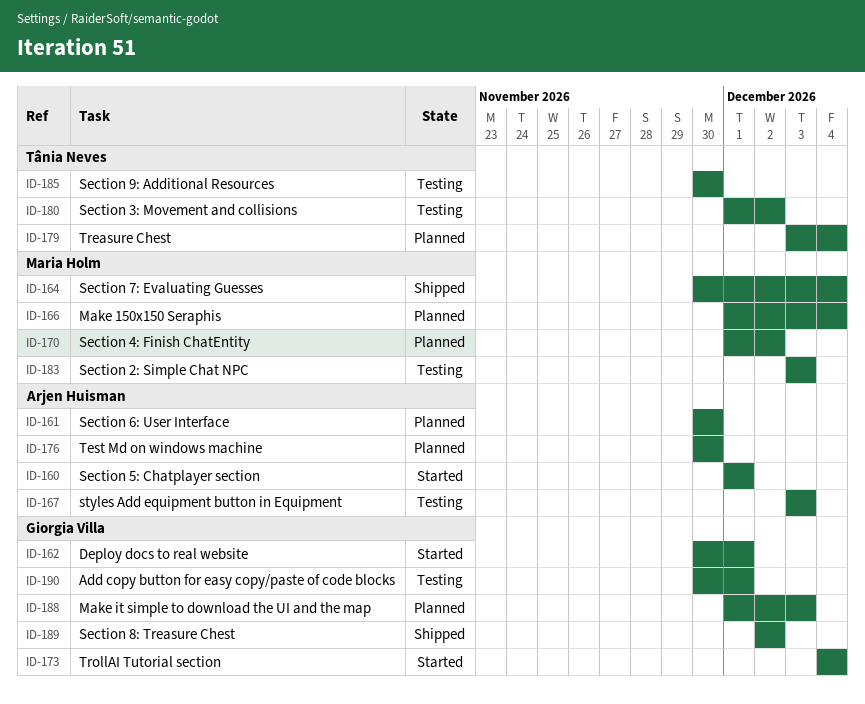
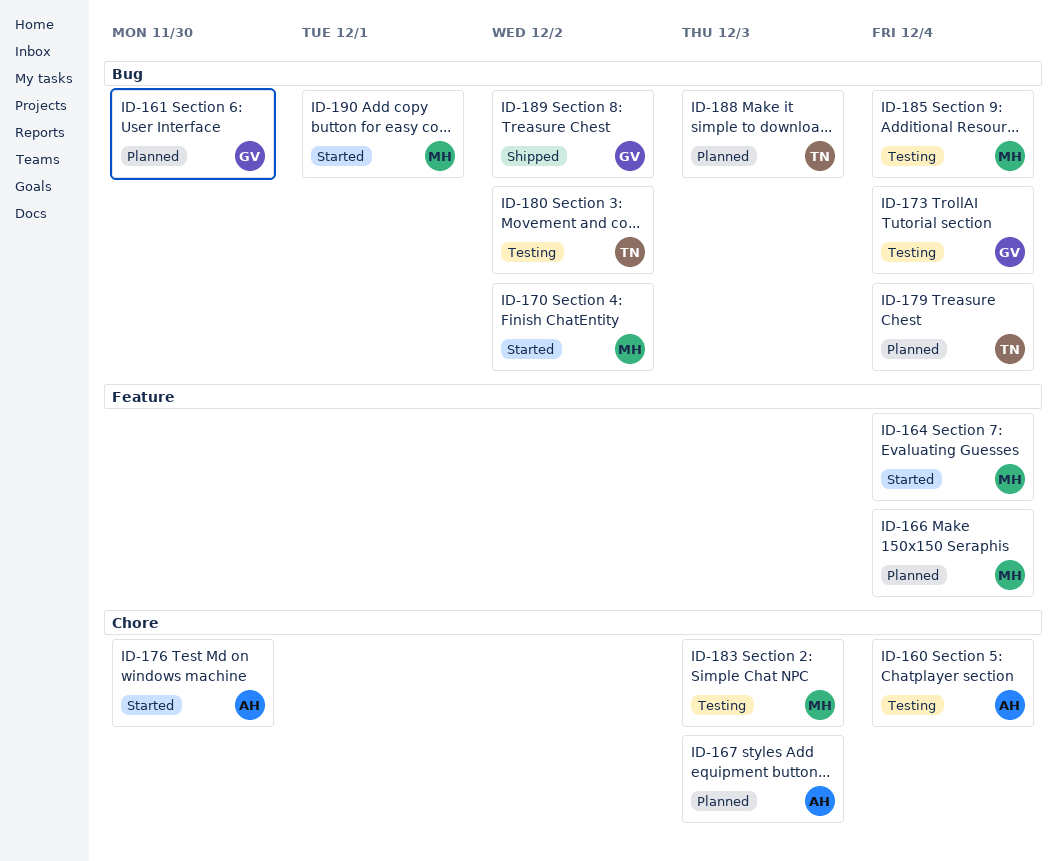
ID-160, status: Started -> Testing
ID-160, due: Dec 1 -> Dec 4
ID-161, owner: Arjen Huisman -> Giorgia Villa
ID-162: present -> none
ID-164, status: Shipped -> Started
ID-167, status: Testing -> Planned
ID-170, status: Planned -> Started
ID-173, status: Started -> Testing
ID-176, status: Planned -> Started
ID-185, owner: Tânia Neves -> Maria Holm
ID-185, due: Nov 30 -> Dec 4
ID-188, owner: Giorgia Villa -> Tânia Neves
ID-190, status: Testing -> Started
ID-190, owner: Giorgia Villa -> Maria Holm

